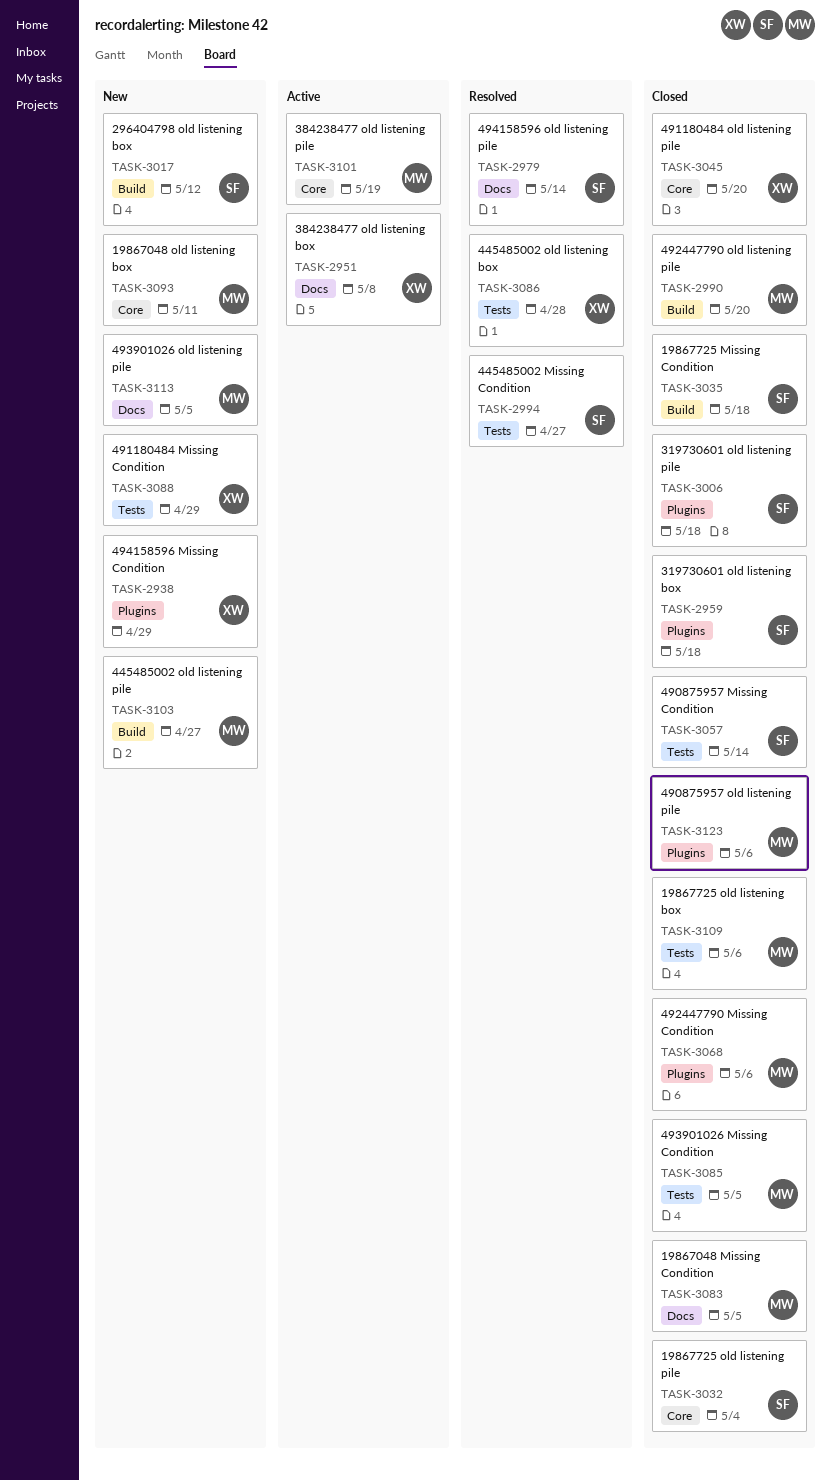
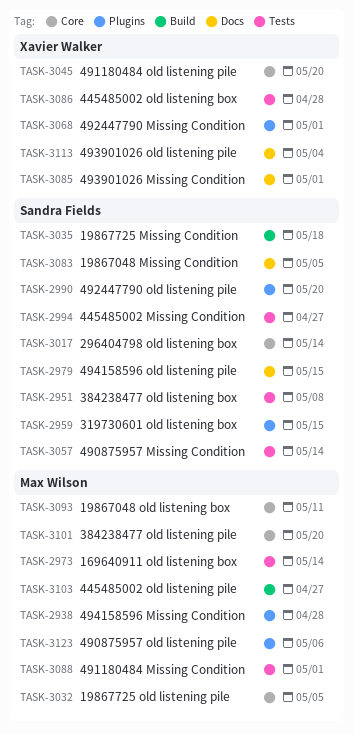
TASK-2938, owner: Xavier Walker -> Max Wilson
TASK-2938, due: Apr 29 -> Apr 28
TASK-2951, owner: Xavier Walker -> Sandra Fields
TASK-2951, label: Docs -> Tests
TASK-2959, due: May 18 -> May 15
TASK-2973: none -> present
TASK-2979, due: May 14 -> May 15
TASK-2990, owner: Max Wilson -> Sandra Fields
TASK-2990, label: Build -> Plugins
TASK-3006: present -> none
TASK-3017, label: Build -> Core
TASK-3017, due: May 12 -> May 14
TASK-3032, owner: Sandra Fields -> Max Wilson
TASK-3032, due: May 4 -> May 5
TASK-3068, owner: Max Wilson -> Xavier Walker
TASK-3068, due: May 6 -> May 1
TASK-3083, owner: Max Wilson -> Sandra Fields
TASK-3085, owner: Max Wilson -> Xavier Walker
TASK-3085, label: Tests -> Docs
TASK-3085, due: May 5 -> May 1
TASK-3088, owner: Xavier Walker -> Max Wilson
TASK-3088, due: Apr 29 -> May 1
TASK-3101, due: May 19 -> May 20
TASK-3109: present -> none
TASK-3113, owner: Max Wilson -> Xavier Walker
TASK-3113, due: May 5 -> May 4

